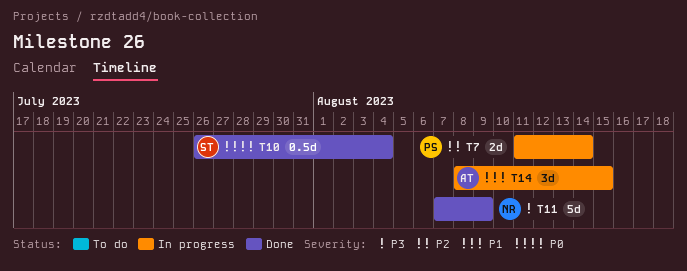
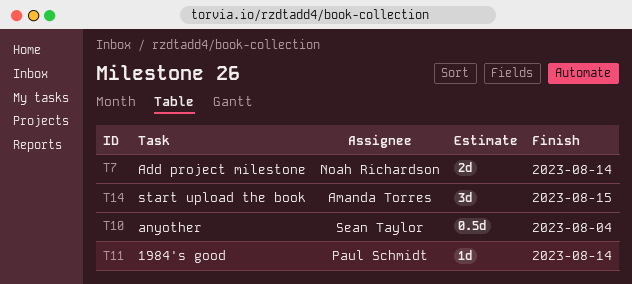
T7, owner: Paul Schmidt -> Noah Richardson
T11, owner: Noah Richardson -> Paul Schmidt
T11, estimate: 5d -> 1d
T11, due: Aug 9 -> Aug 14

